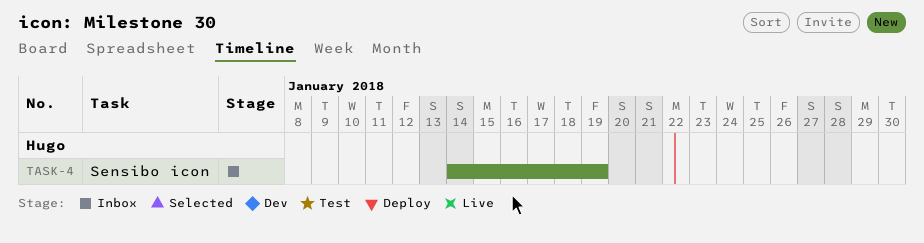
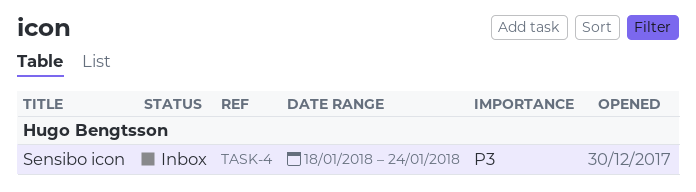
TASK-4, start: Jan 14 -> Jan 18
TASK-4, due: Jan 19 -> Jan 24

